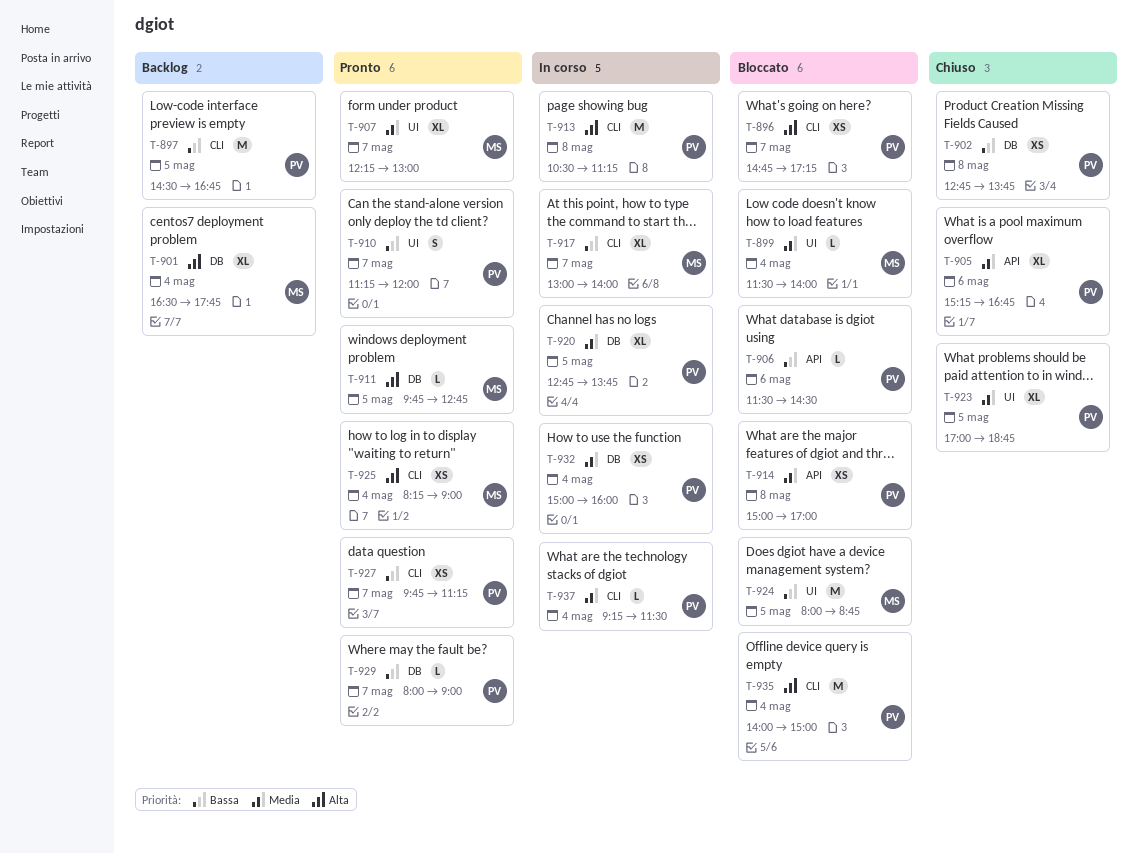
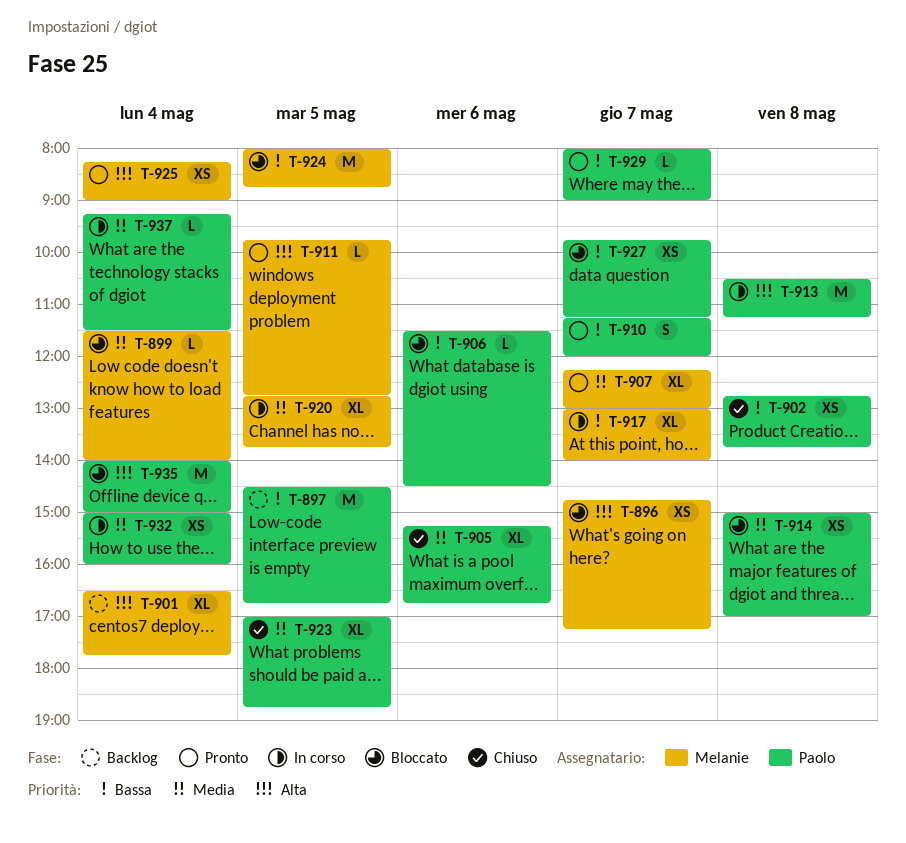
T-896, owner: Paolo -> Melanie
T-920, owner: Paolo -> Melanie
T-927, status: Pronto -> Bloccato

